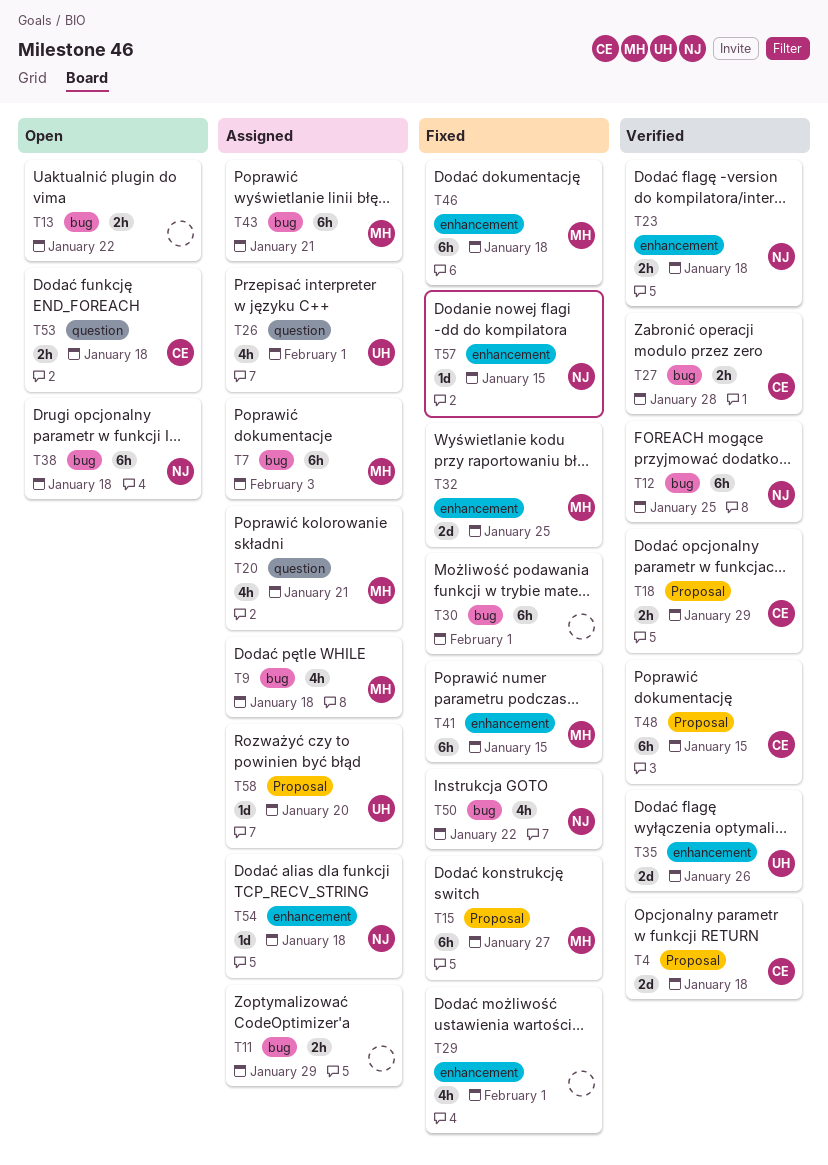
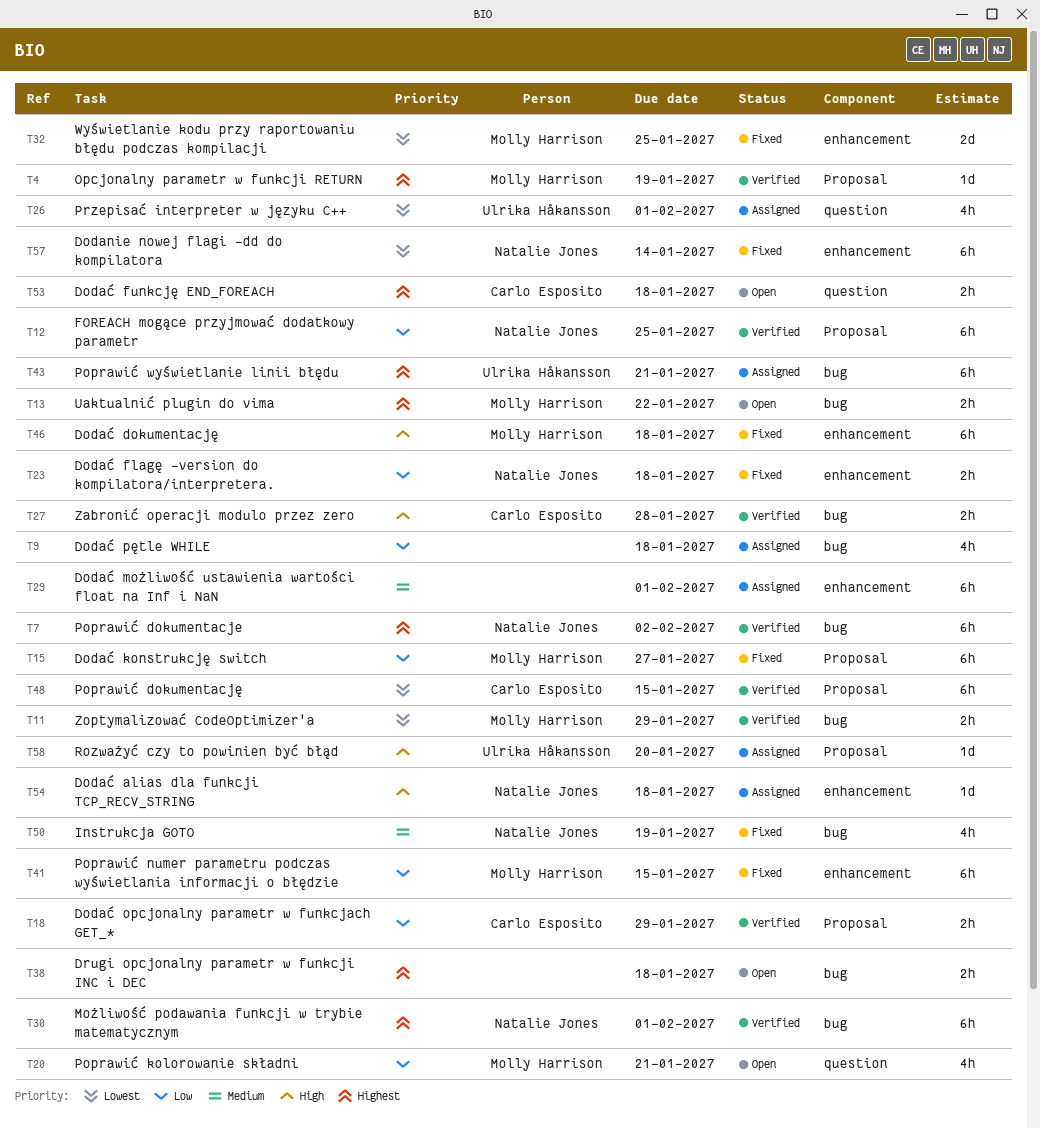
T4, owner: Carlo Esposito -> Molly Harrison
T4, estimate: 2d -> 1d
T4, due: Jan 18 -> Jan 19
T7, status: Assigned -> Verified
T7, owner: Molly Harrison -> Natalie Jones
T7, due: Feb 3 -> Feb 2
T9, owner: Molly Harrison -> none
T11, status: Assigned -> Verified
T11, owner: none -> Molly Harrison
T12, label: bug -> Proposal
T13, owner: none -> Molly Harrison
T20, status: Assigned -> Open
T23, status: Verified -> Fixed
T29, status: Fixed -> Assigned
T29, estimate: 4h -> 6h
T30, status: Fixed -> Verified
T30, owner: none -> Natalie Jones
T35: present -> none
T38, owner: Natalie Jones -> none
T38, estimate: 6h -> 2h
T43, owner: Molly Harrison -> Ulrika Håkansson
T50, due: Jan 22 -> Jan 19
T57, estimate: 1d -> 6h
T57, due: Jan 15 -> Jan 14

